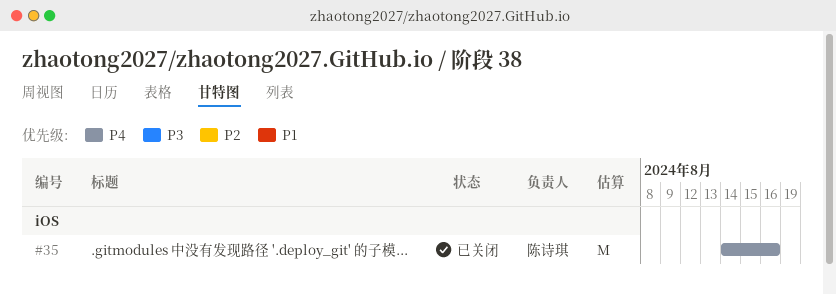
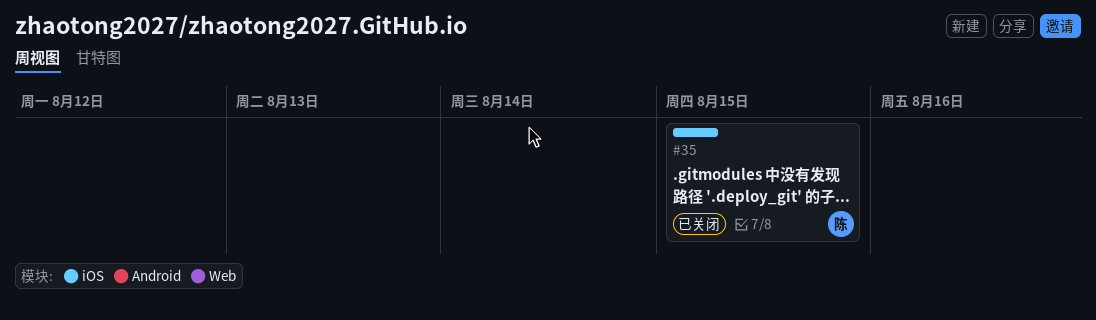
#35, due: Aug 16 -> Aug 15

